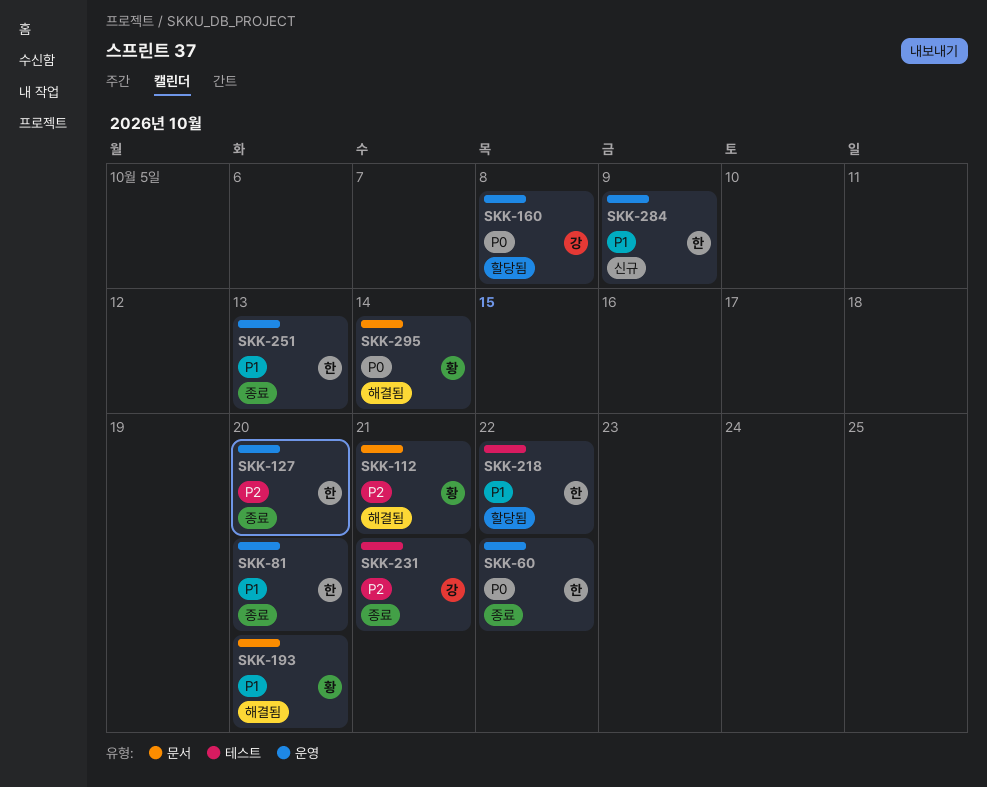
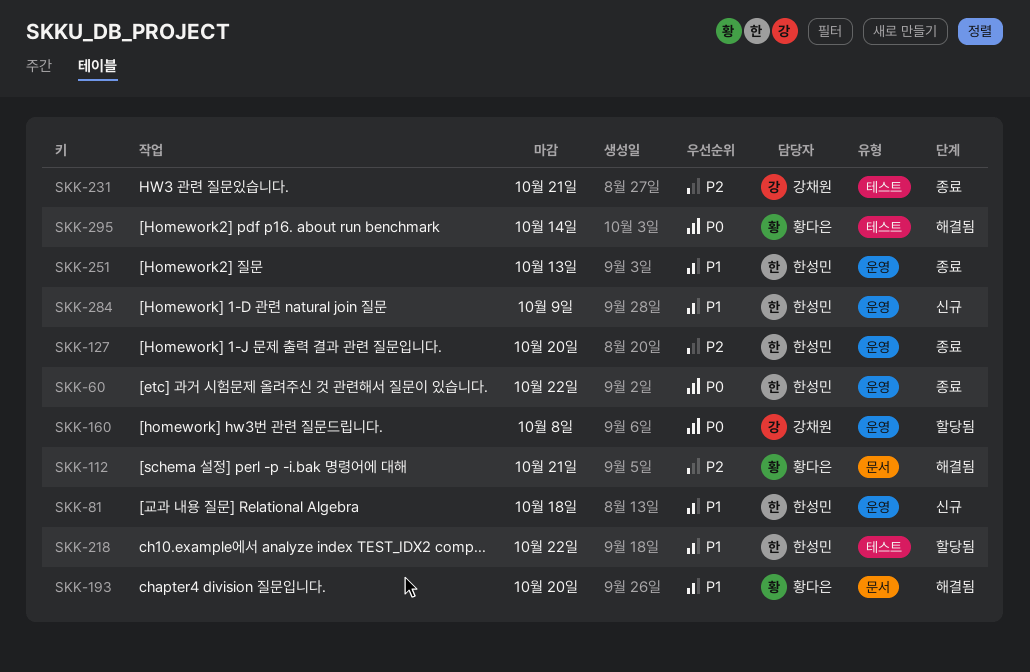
SKK-81, status: 종료 -> 신규
SKK-81, due: Oct 20 -> Oct 18
SKK-295, label: 문서 -> 테스트

